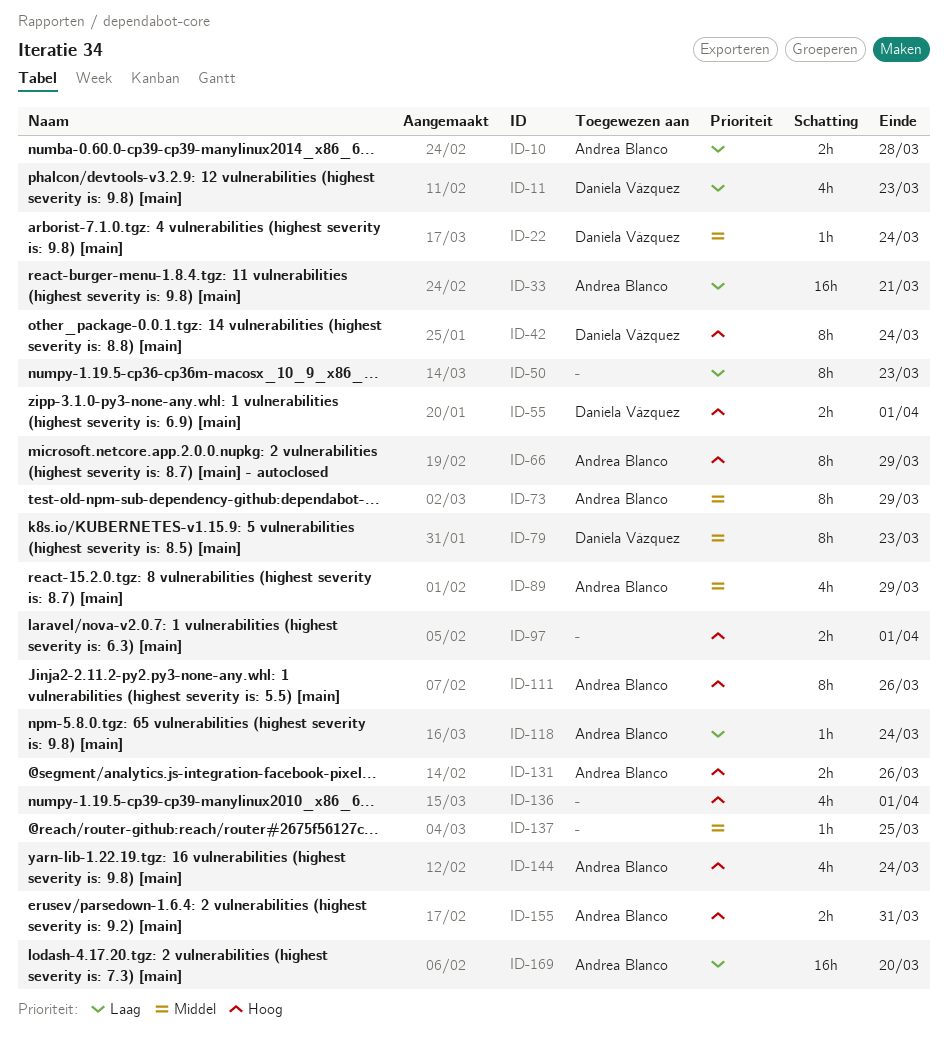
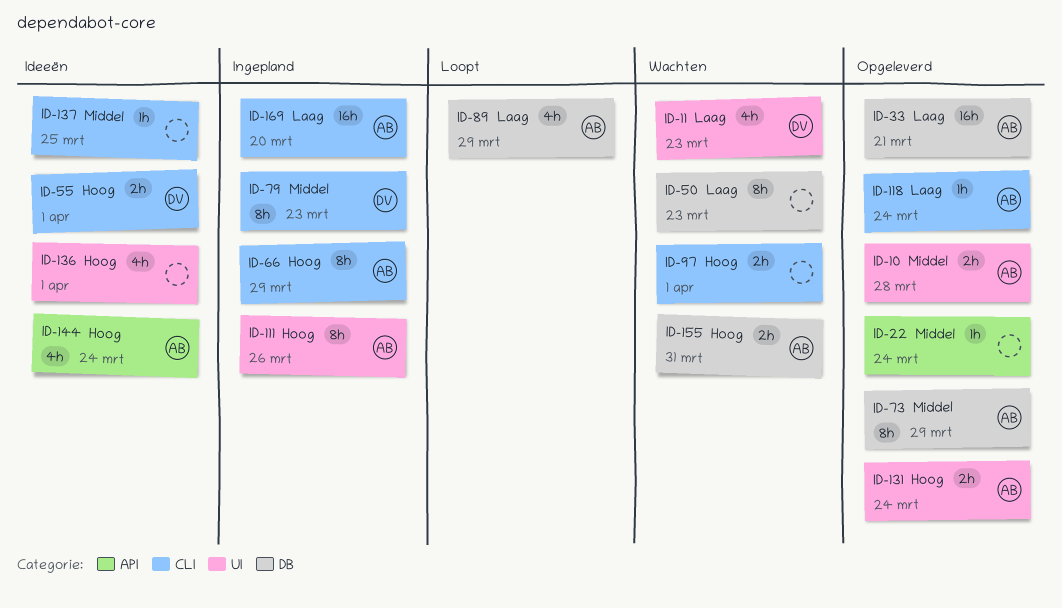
ID-10, priority: Laag -> Middel
ID-22, owner: Daniela Vázquez -> none
ID-42: present -> none
ID-89, priority: Middel -> Laag
ID-131, due: Mar 26 -> Mar 24

